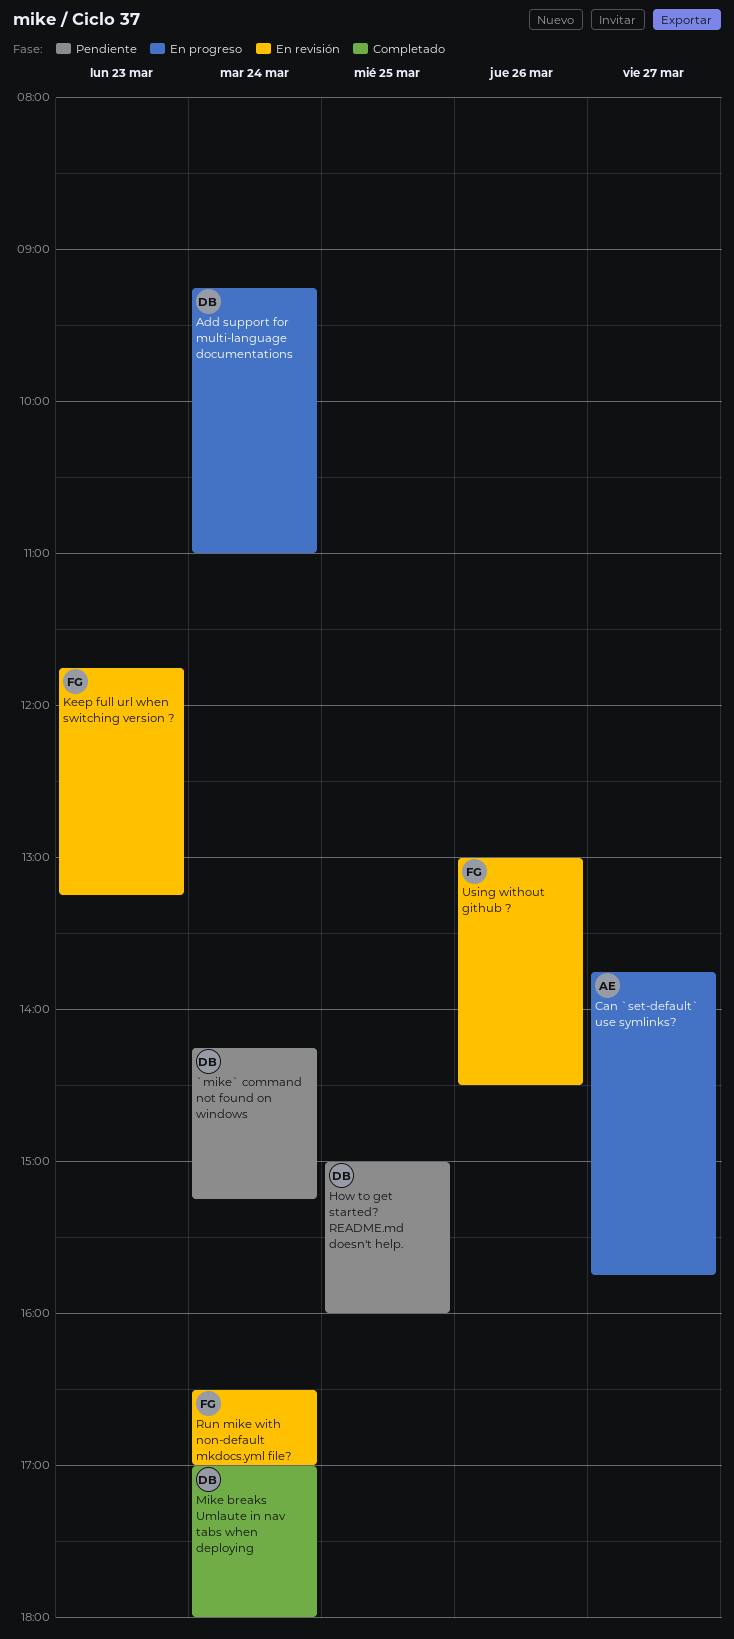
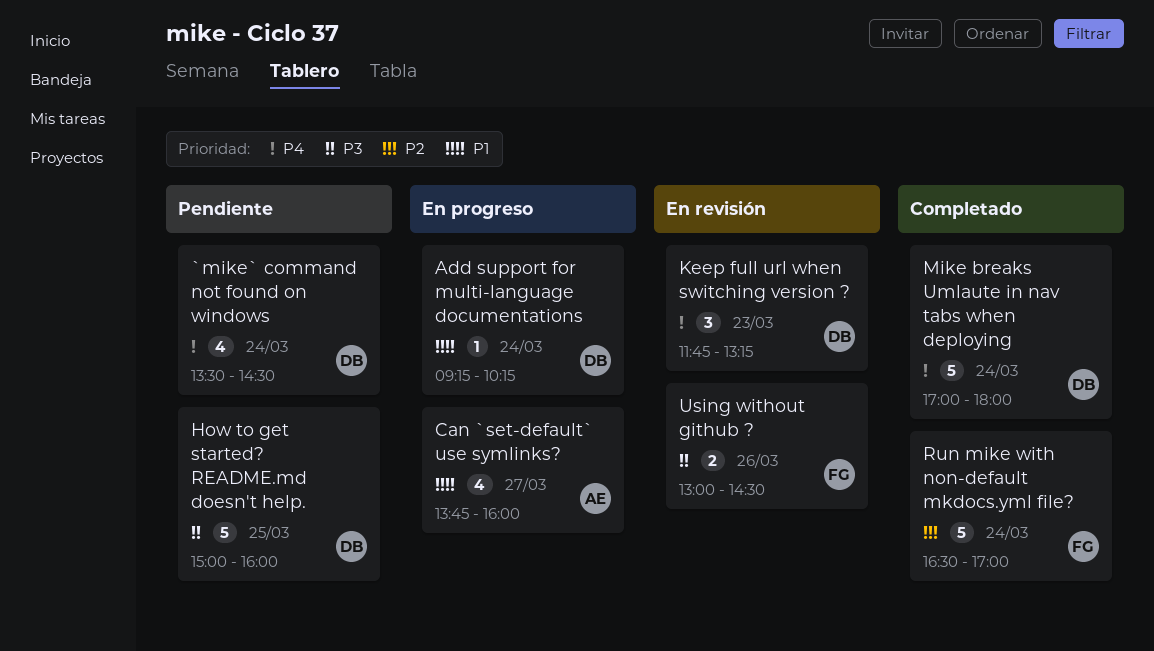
`mike` command not found on windows, begins: 14:15 -> 13:30
`mike` command not found on windows, ends: 15:15 -> 14:30
Add support for multi-language documentations, ends: 11:00 -> 10:15
Can `set-default` use symlinks?, ends: 15:45 -> 16:00
Keep full url when switching version ?, owner: FG -> DB
Run mike with non-default mkdocs.yml file?, status: En revisión -> Completado

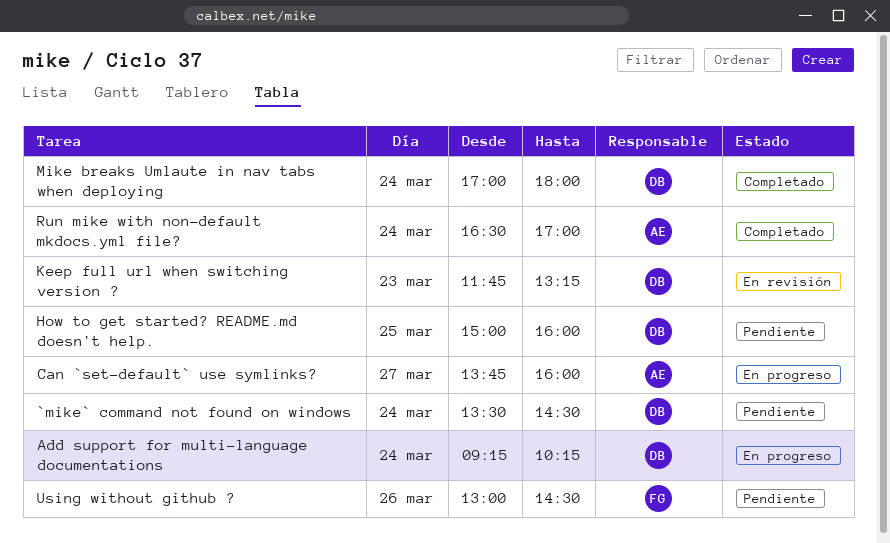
Run mike with non-default mkdocs.yml file?, owner: FG -> AE
Using without github ?, status: En revisión -> Pendiente

